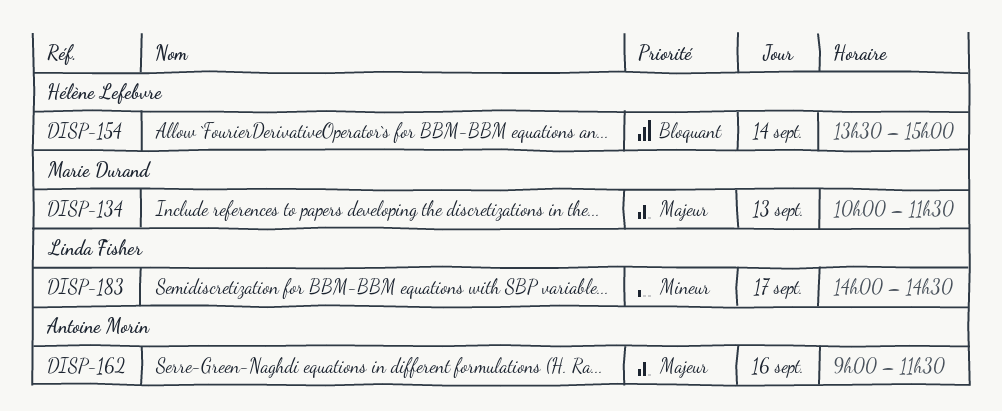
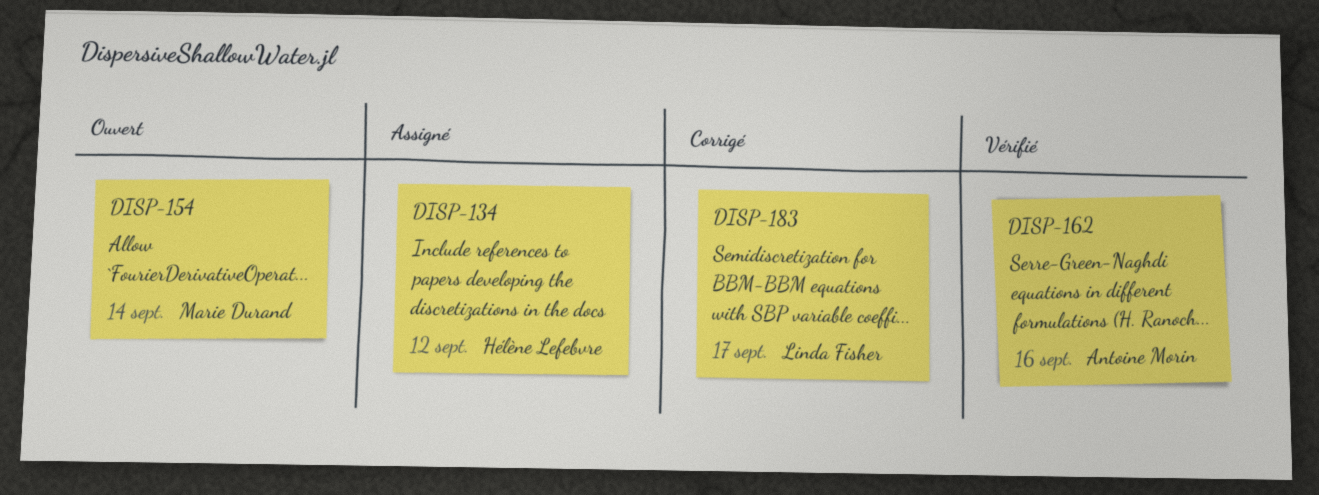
DISP-134, owner: Marie Durand -> Hélène Lefebvre
DISP-134, day: Sep 13 -> Sep 12
DISP-154, owner: Hélène Lefebvre -> Marie Durand

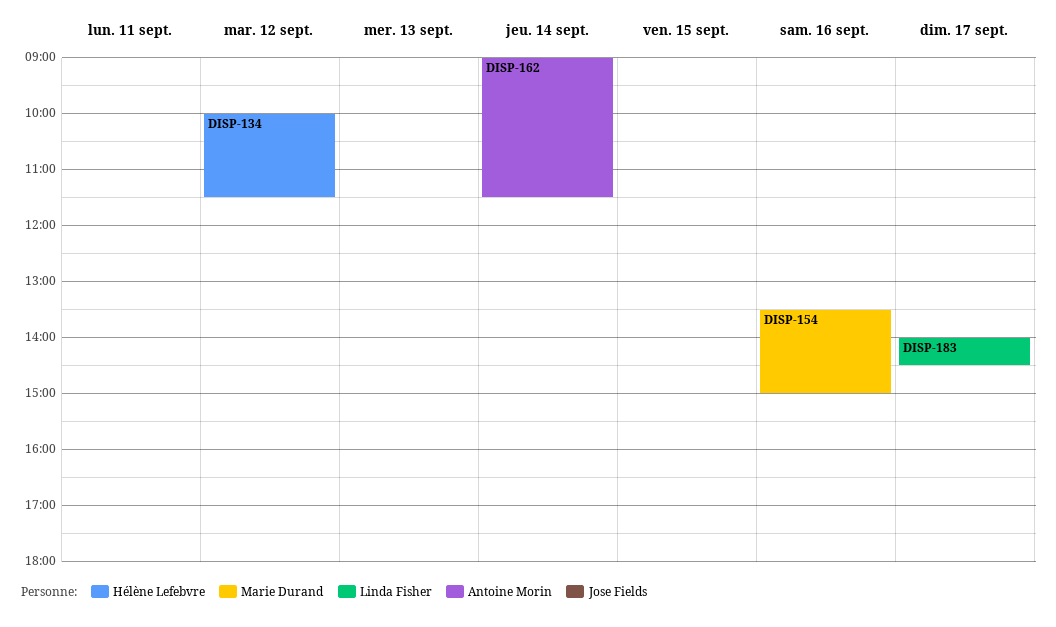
DISP-154, day: Sep 14 -> Sep 16
DISP-162, day: Sep 16 -> Sep 14

